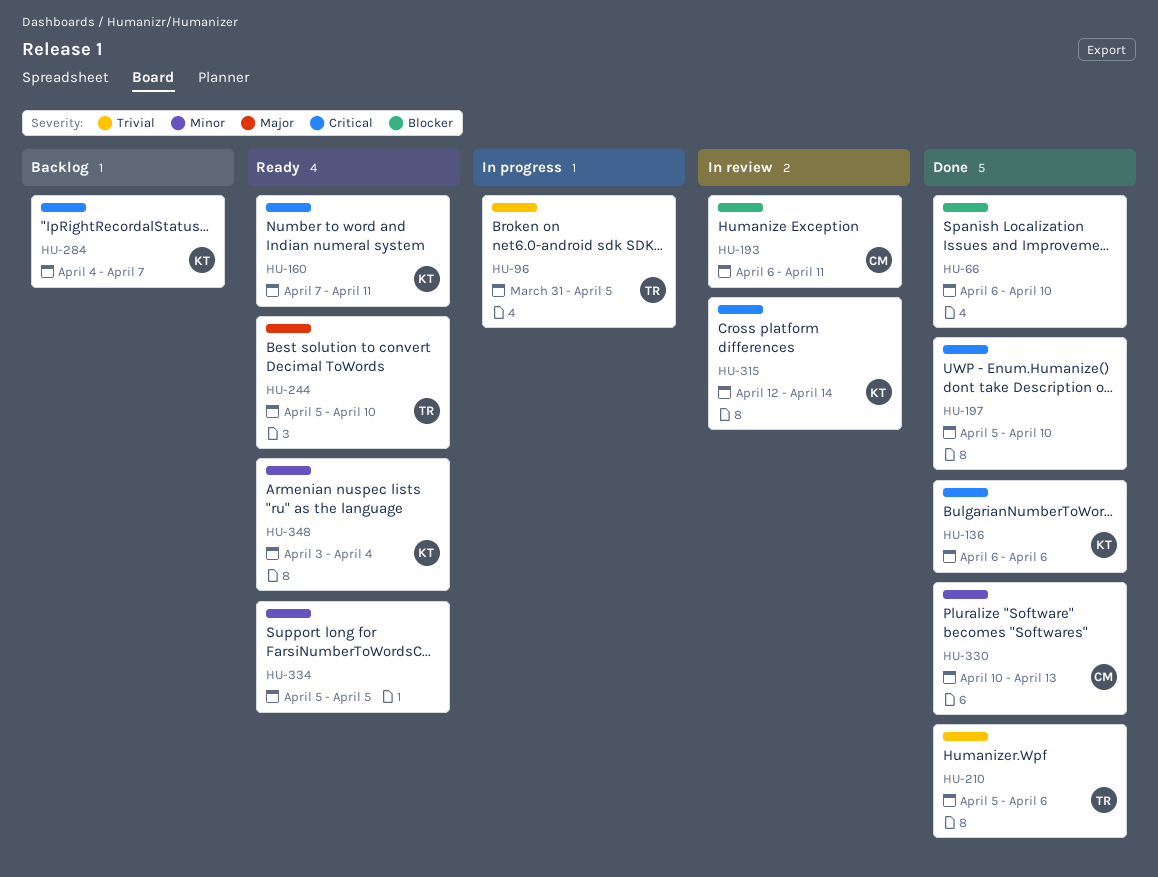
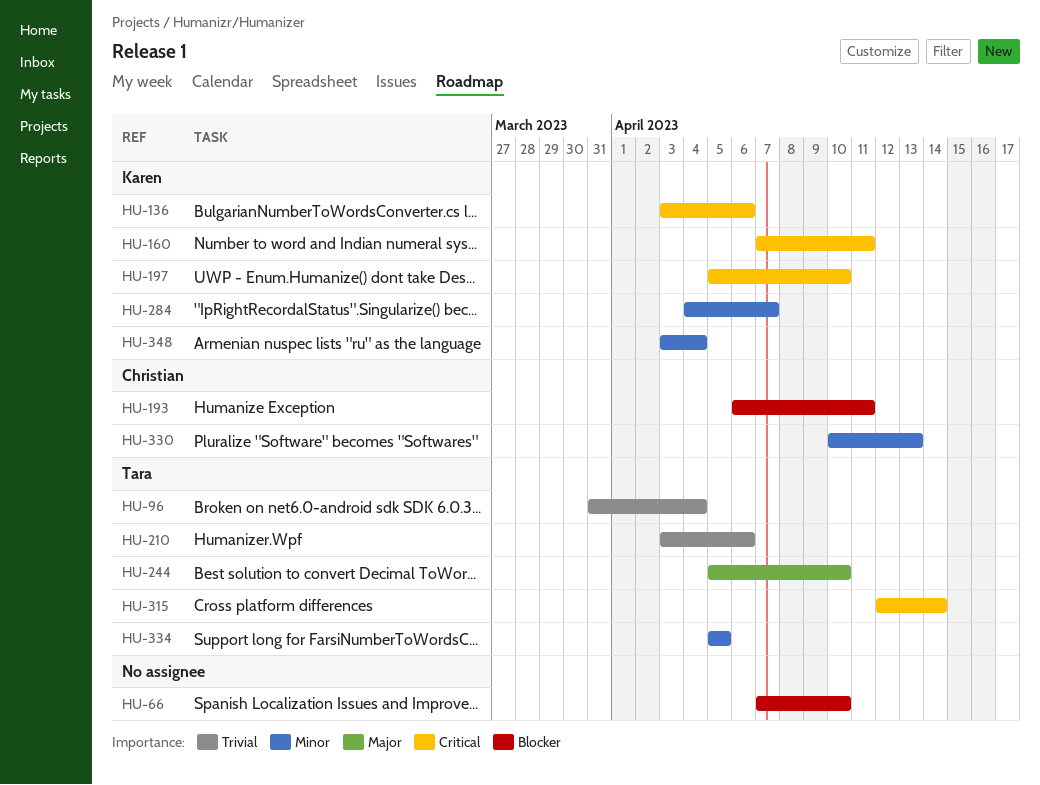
HU-66, start: Apr 6 -> Apr 7
HU-96, due: Apr 5 -> Apr 4
HU-136, start: Apr 6 -> Apr 3
HU-197, owner: none -> Karen
HU-210, start: Apr 5 -> Apr 3
HU-284, priority: Critical -> Minor
HU-315, owner: Karen -> Tara
HU-334, owner: none -> Tara

